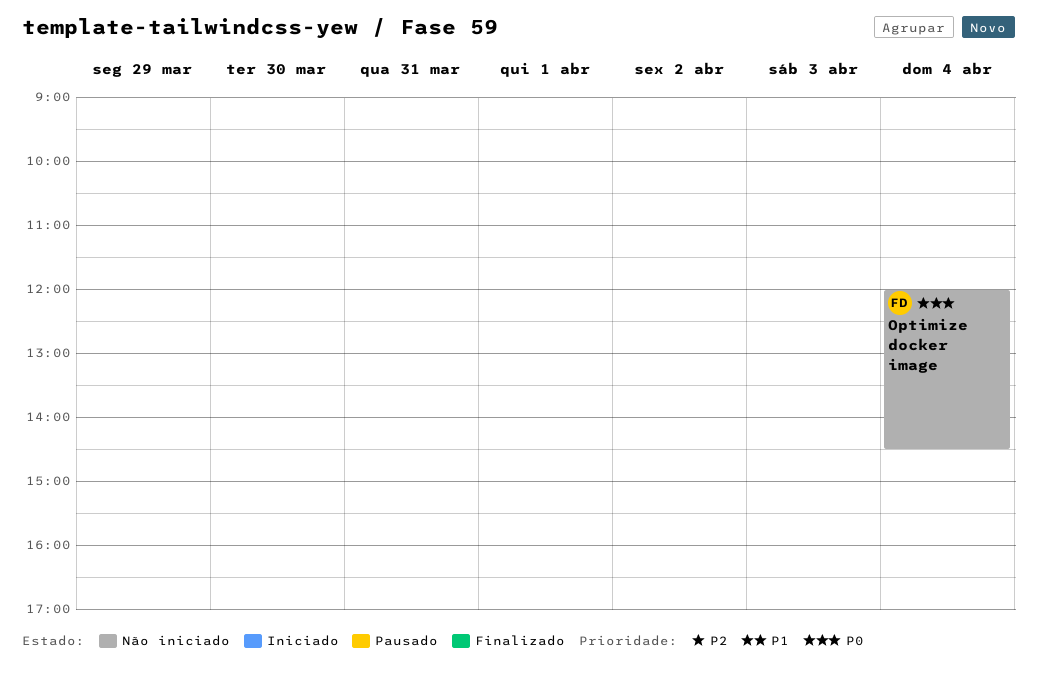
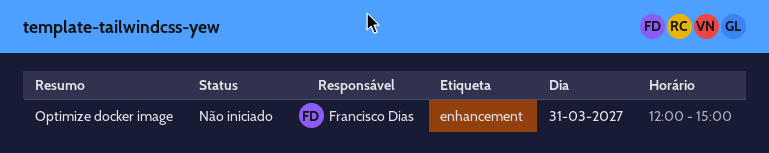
Optimize docker image, day: Apr 4 -> Mar 31
Optimize docker image, ends: 14:30 -> 15:00

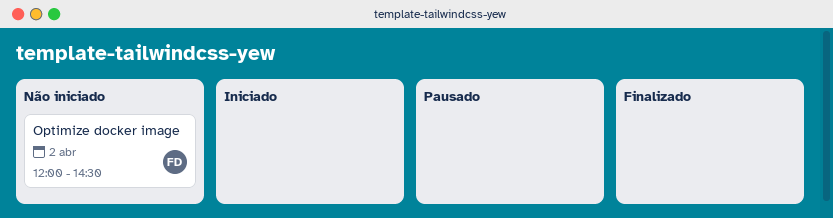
Optimize docker image, day: Mar 31 -> Apr 2
Optimize docker image, ends: 15:00 -> 14:30

